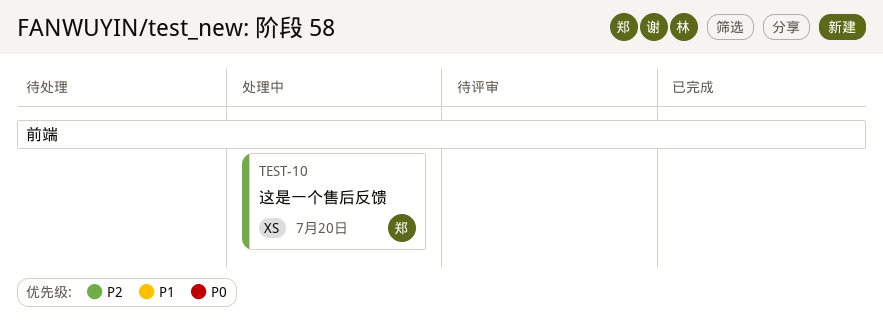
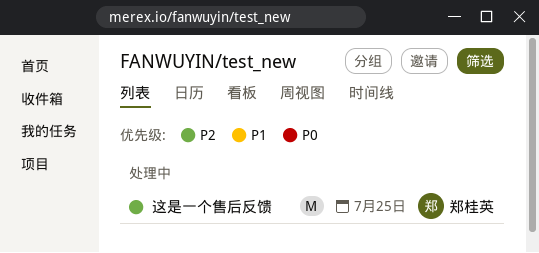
这是一个售后反馈, estimate: XS -> M
这是一个售后反馈, due: Jul 20 -> Jul 25

